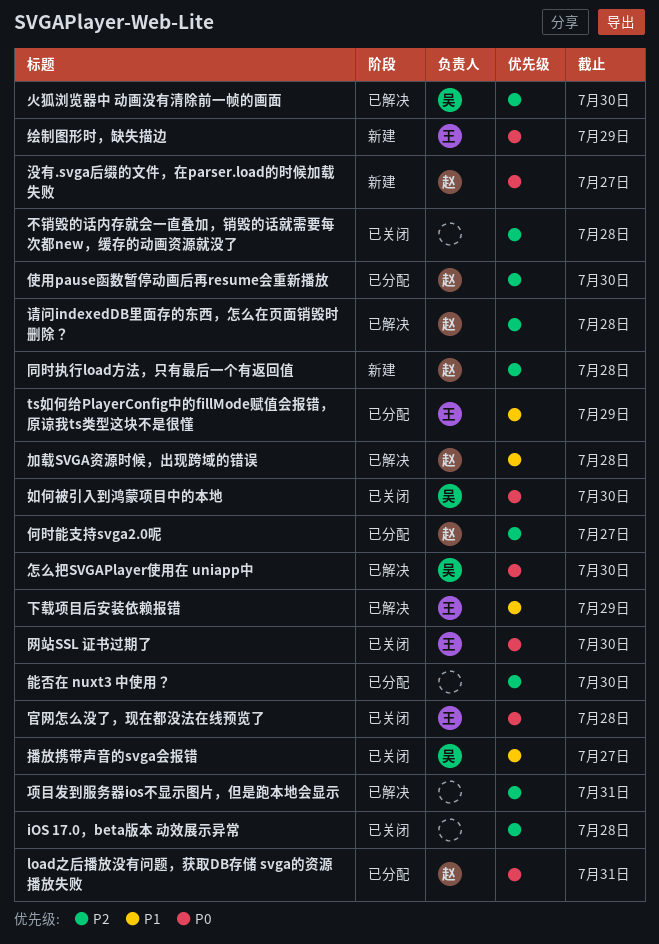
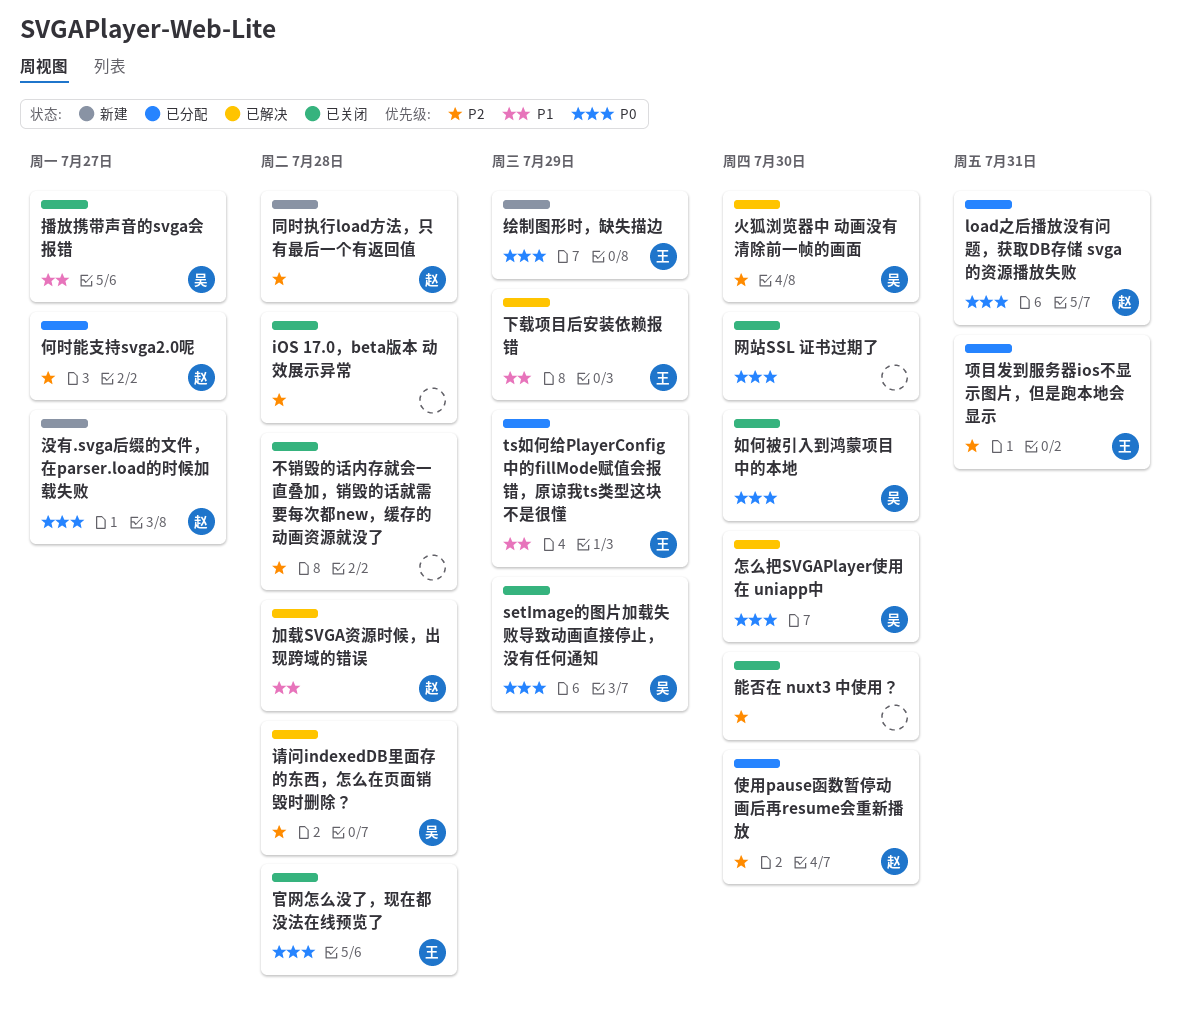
setImage的图片加载失败导致动画直接停止，没有任何通知: none -> present
网站SSL 证书过期了, owner: 王 -> none
能否在 nuxt3 中使用？, status: 已分配 -> 已关闭
请问indexedDB里面存的东西，怎么在页面销毁时删除？, owner: 赵 -> 吴
项目发到服务器ios不显示图片，但是跑本地会显示, status: 已解决 -> 已分配
项目发到服务器ios不显示图片，但是跑本地会显示, owner: none -> 王

